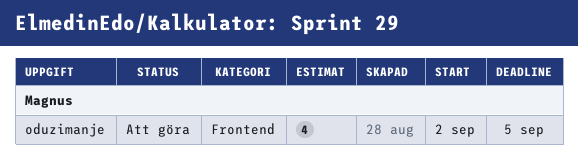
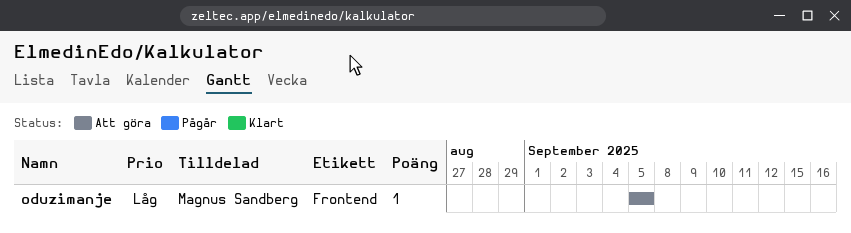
oduzimanje, estimate: 4 -> 1
oduzimanje, start: Sep 2 -> Sep 5

